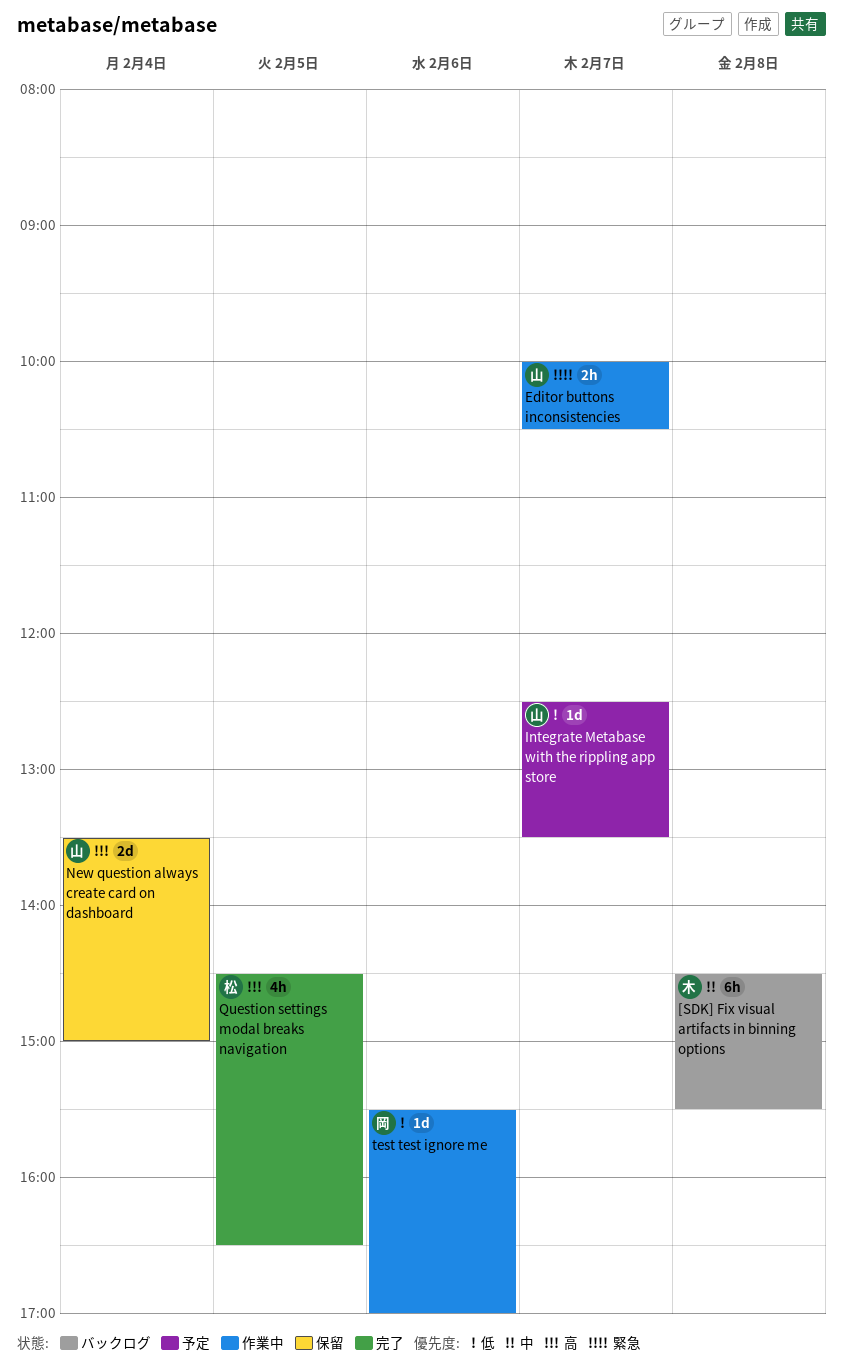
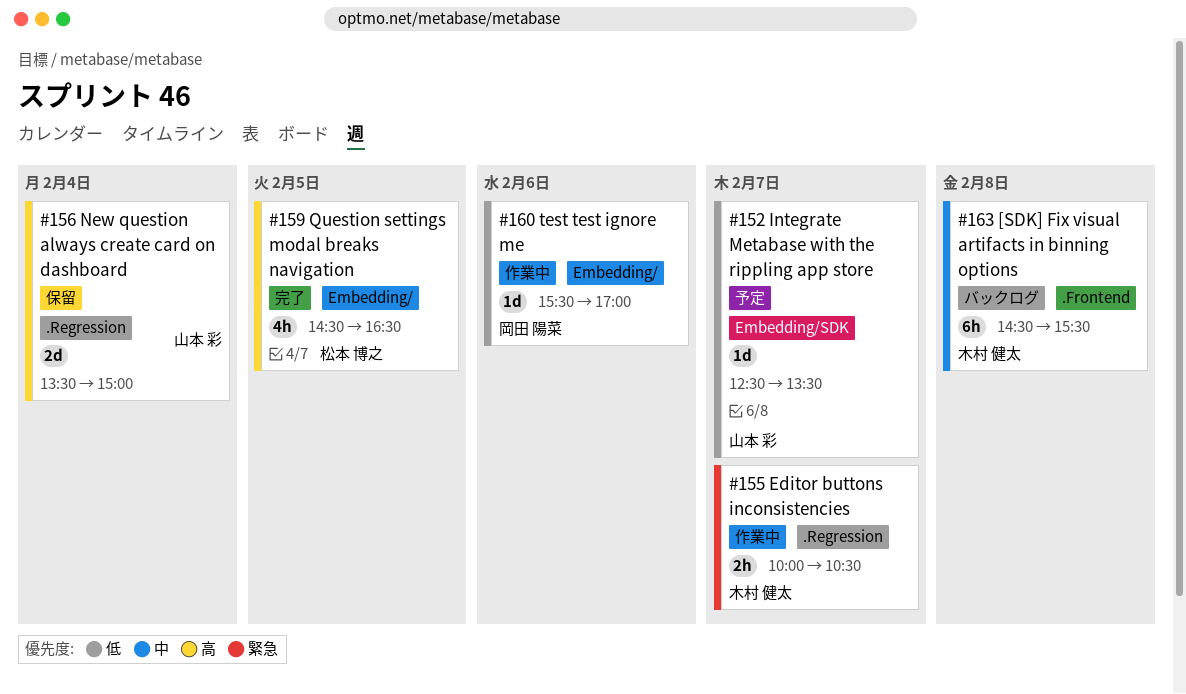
Editor buttons inconsistencies, owner: 山本 彩 -> 木村 健太

